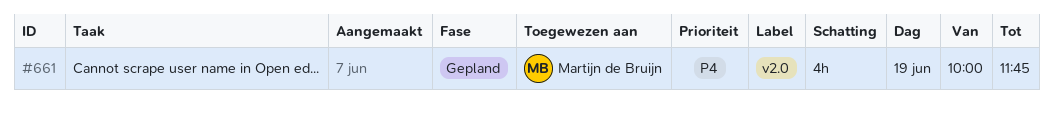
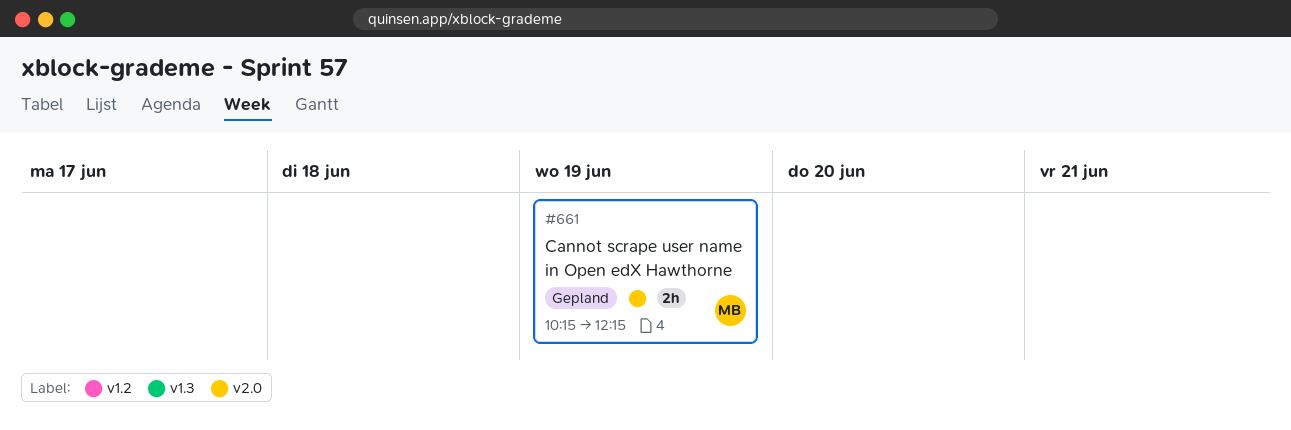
#661, estimate: 4h -> 2h
#661, begins: 10:00 -> 10:15
#661, ends: 11:45 -> 12:15

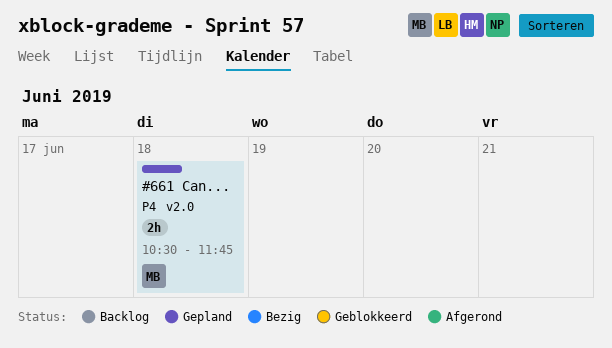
#661, day: Jun 19 -> Jun 18
#661, begins: 10:15 -> 10:30
#661, ends: 12:15 -> 11:45

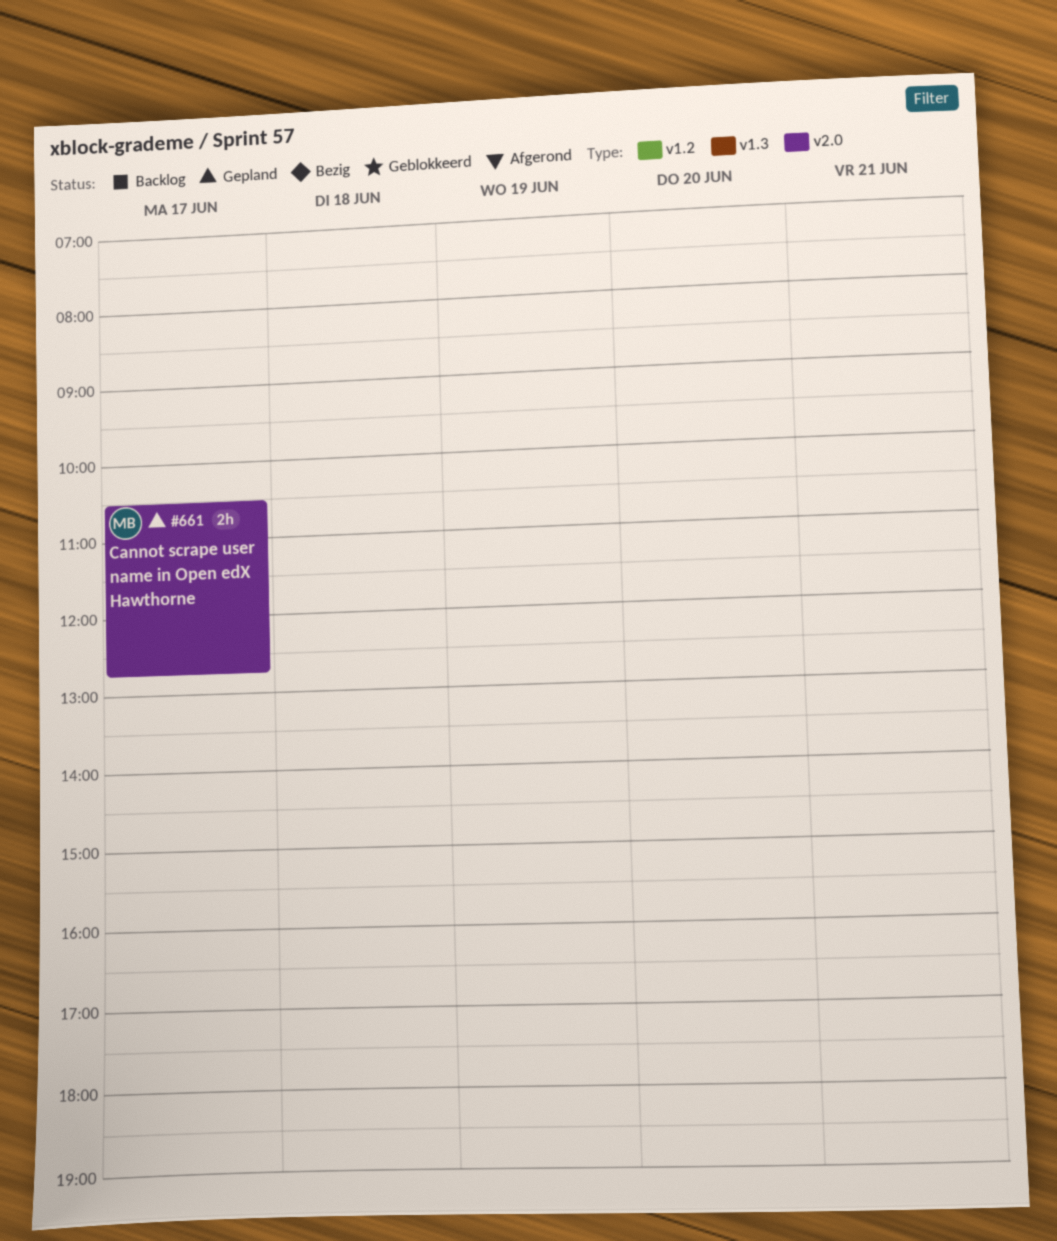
#661, day: Jun 18 -> Jun 17
#661, ends: 11:45 -> 12:45

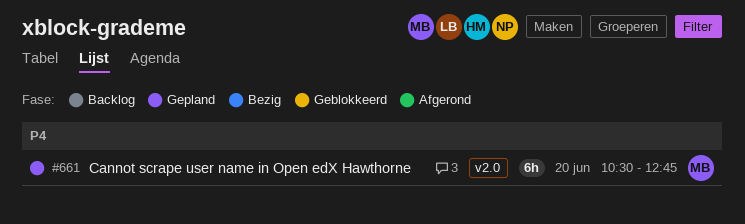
#661, estimate: 2h -> 6h
#661, day: Jun 17 -> Jun 20

